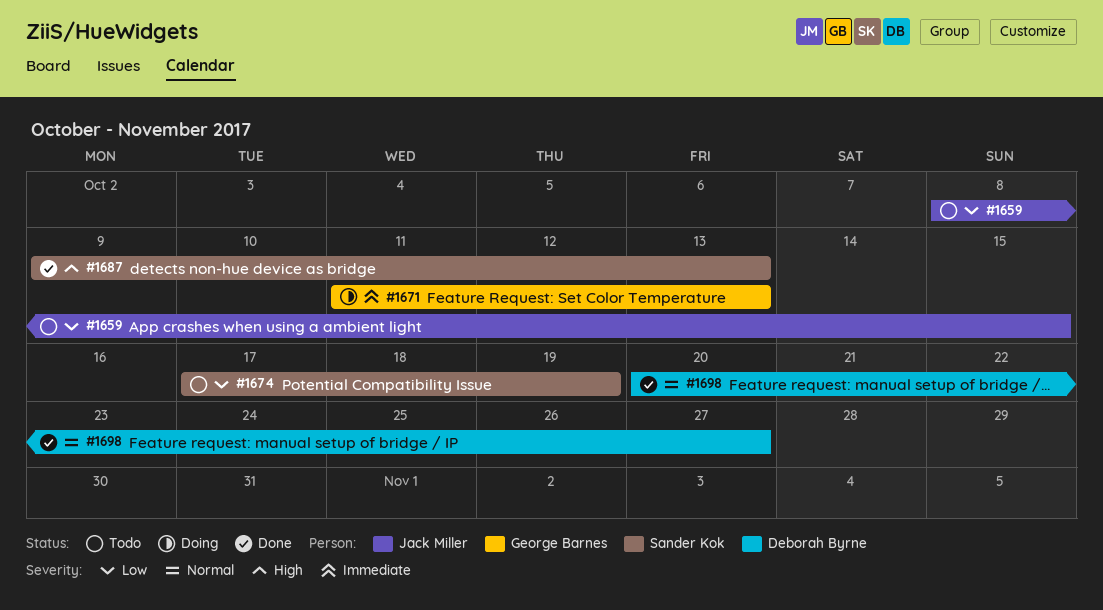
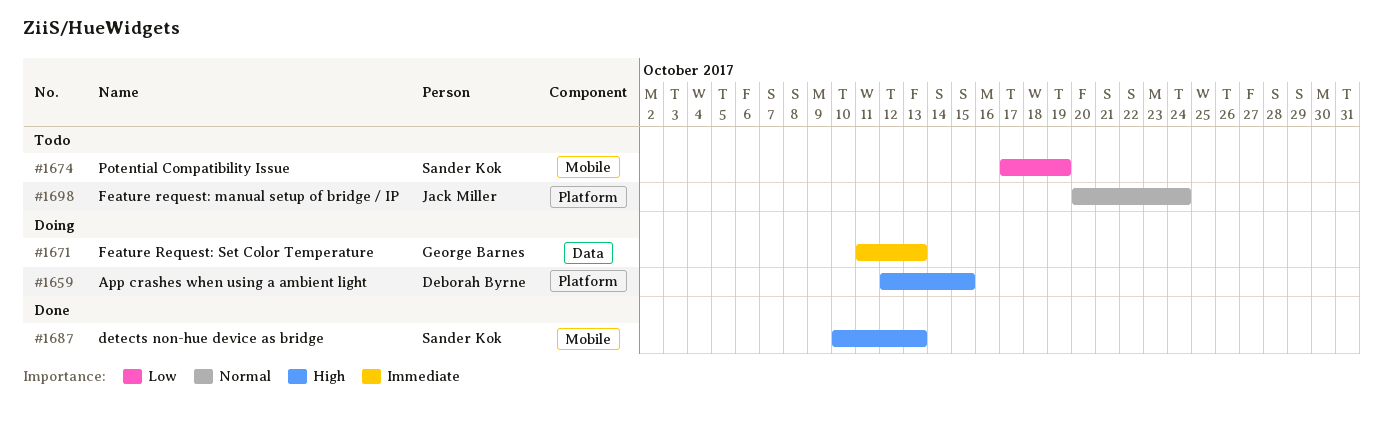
#1659, status: Todo -> Doing
#1659, owner: Jack Miller -> Deborah Byrne
#1659, priority: Low -> High
#1659, start: Oct 8 -> Oct 12
#1687, start: Oct 9 -> Oct 10
#1698, status: Done -> Todo
#1698, owner: Deborah Byrne -> Jack Miller
#1698, due: Oct 27 -> Oct 24

